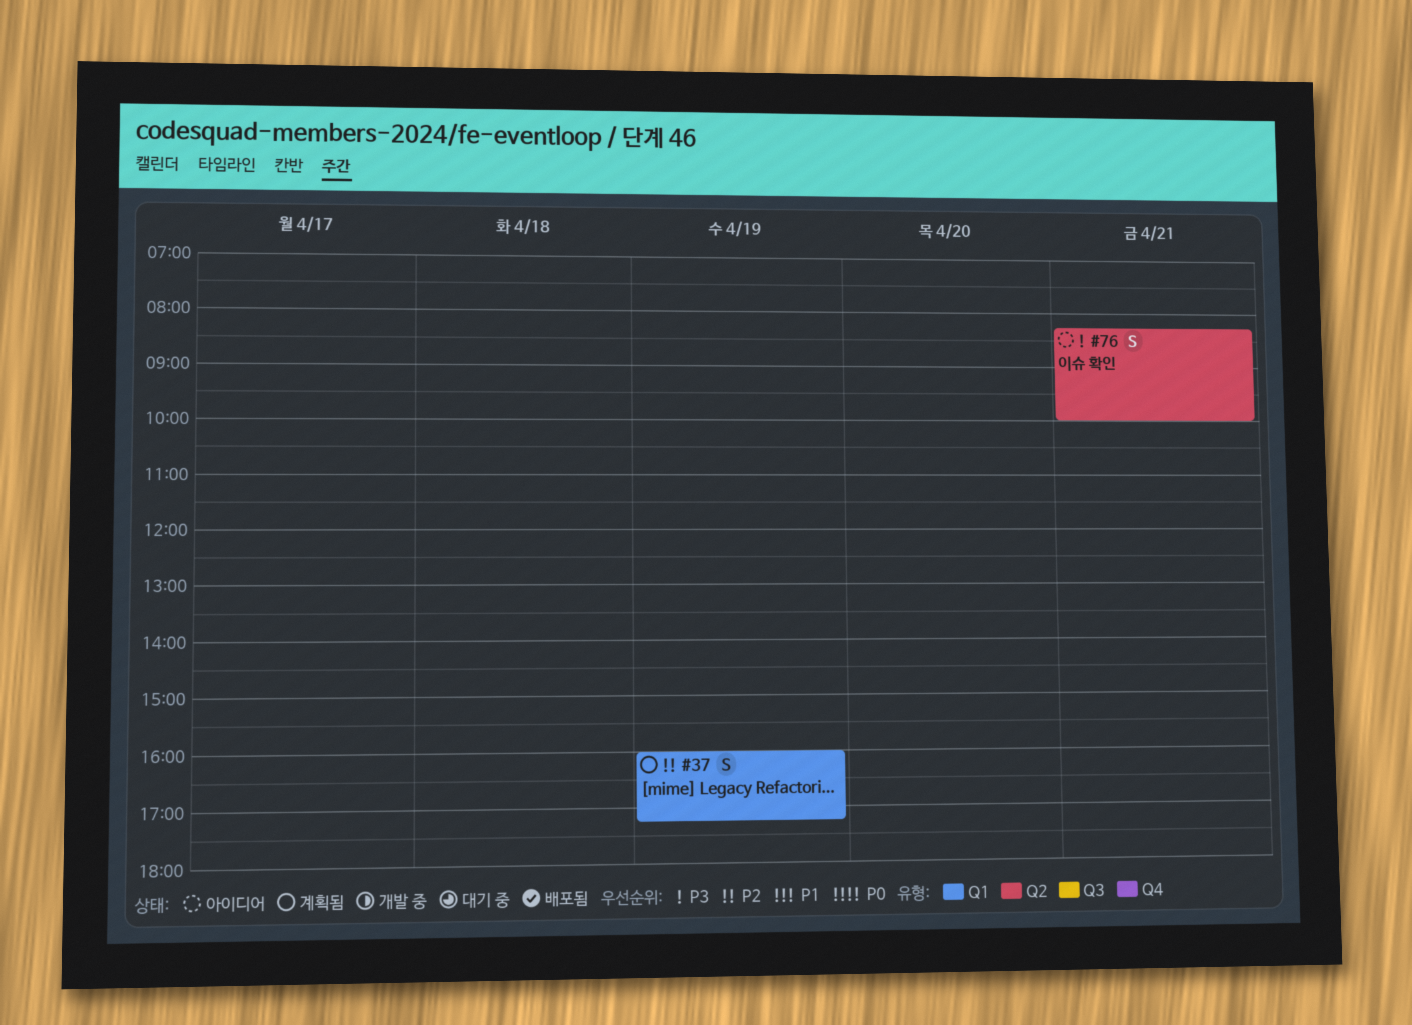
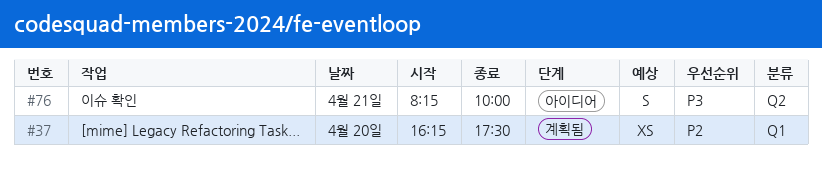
#37, estimate: S -> XS
#37, day: Apr 19 -> Apr 20
#37, begins: 16:00 -> 16:15
#37, ends: 17:15 -> 17:30

